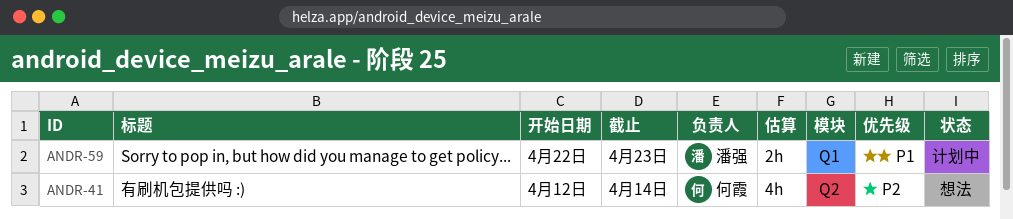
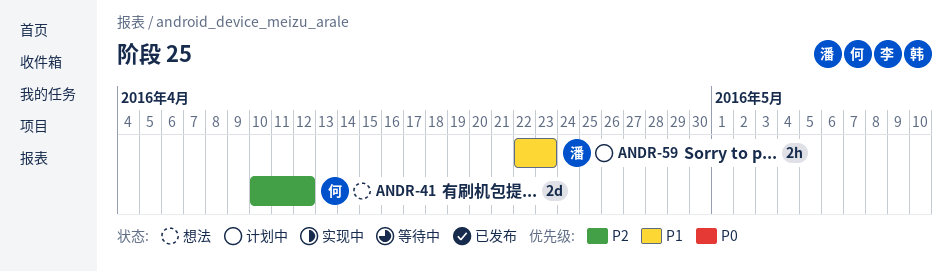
ANDR-41, estimate: 4h -> 2d
ANDR-41, start: Apr 12 -> Apr 10
ANDR-41, due: Apr 14 -> Apr 12

